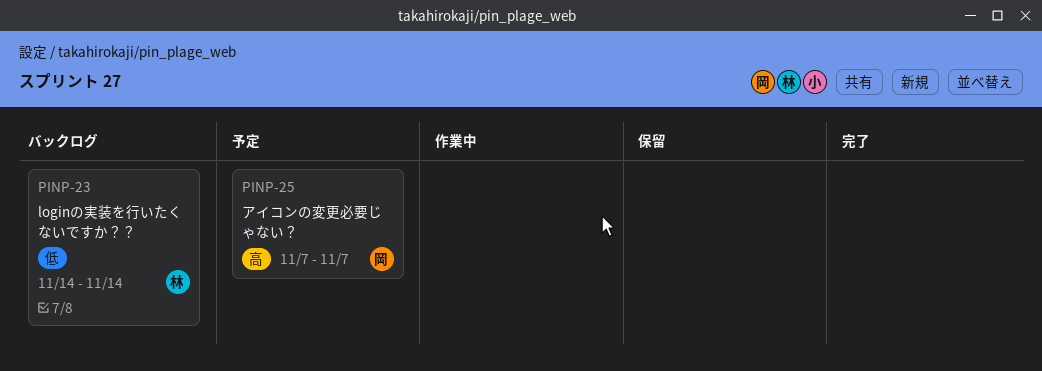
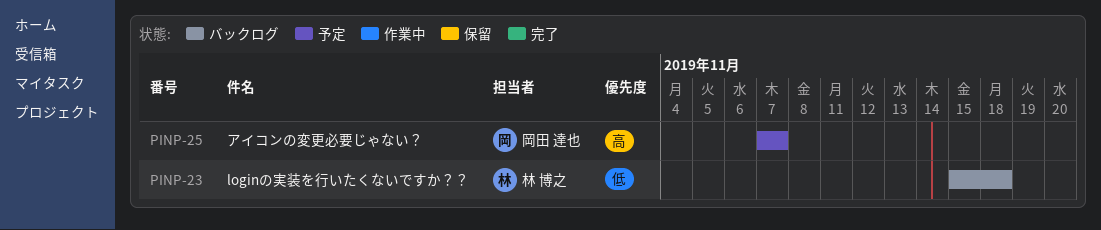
PINP-23, start: Nov 14 -> Nov 15
PINP-23, due: Nov 14 -> Nov 18

